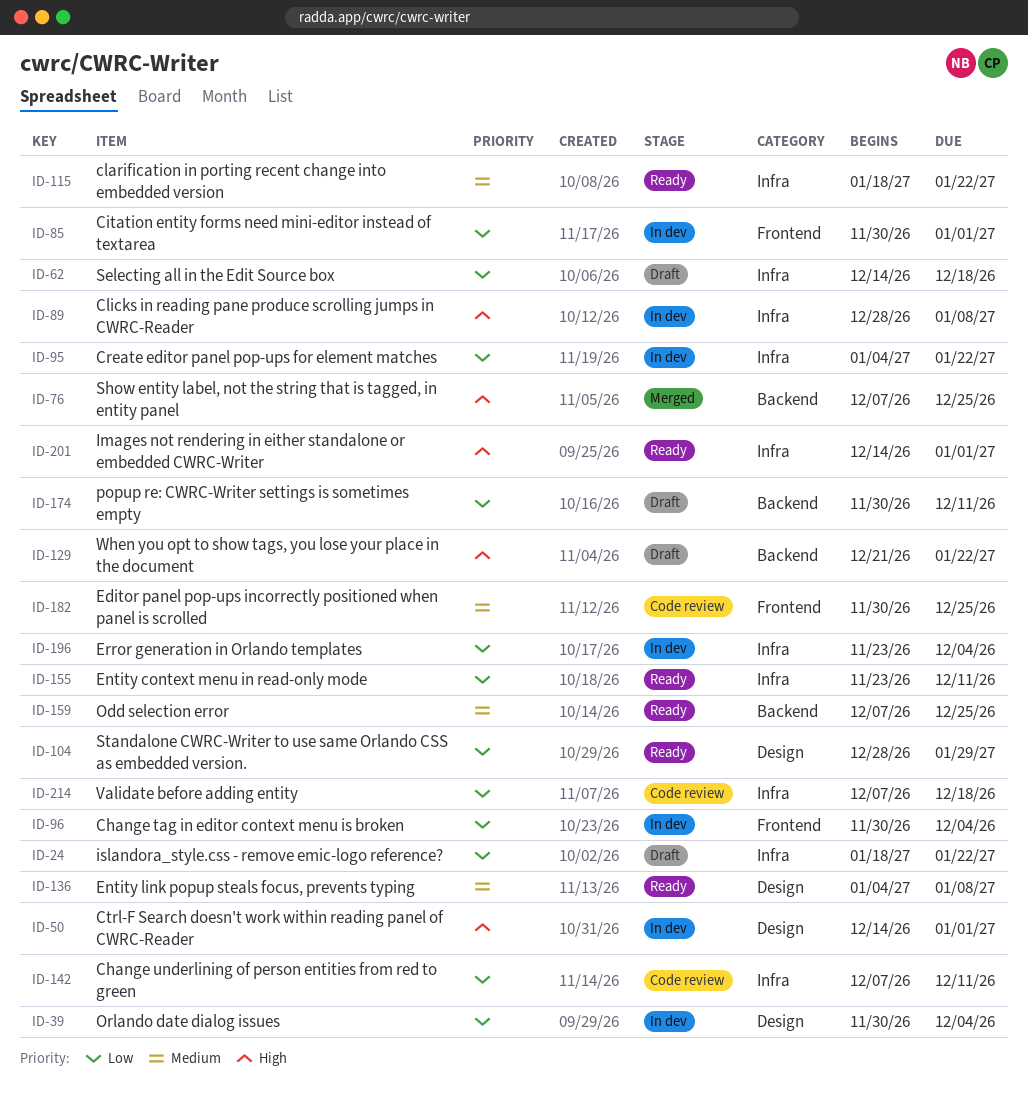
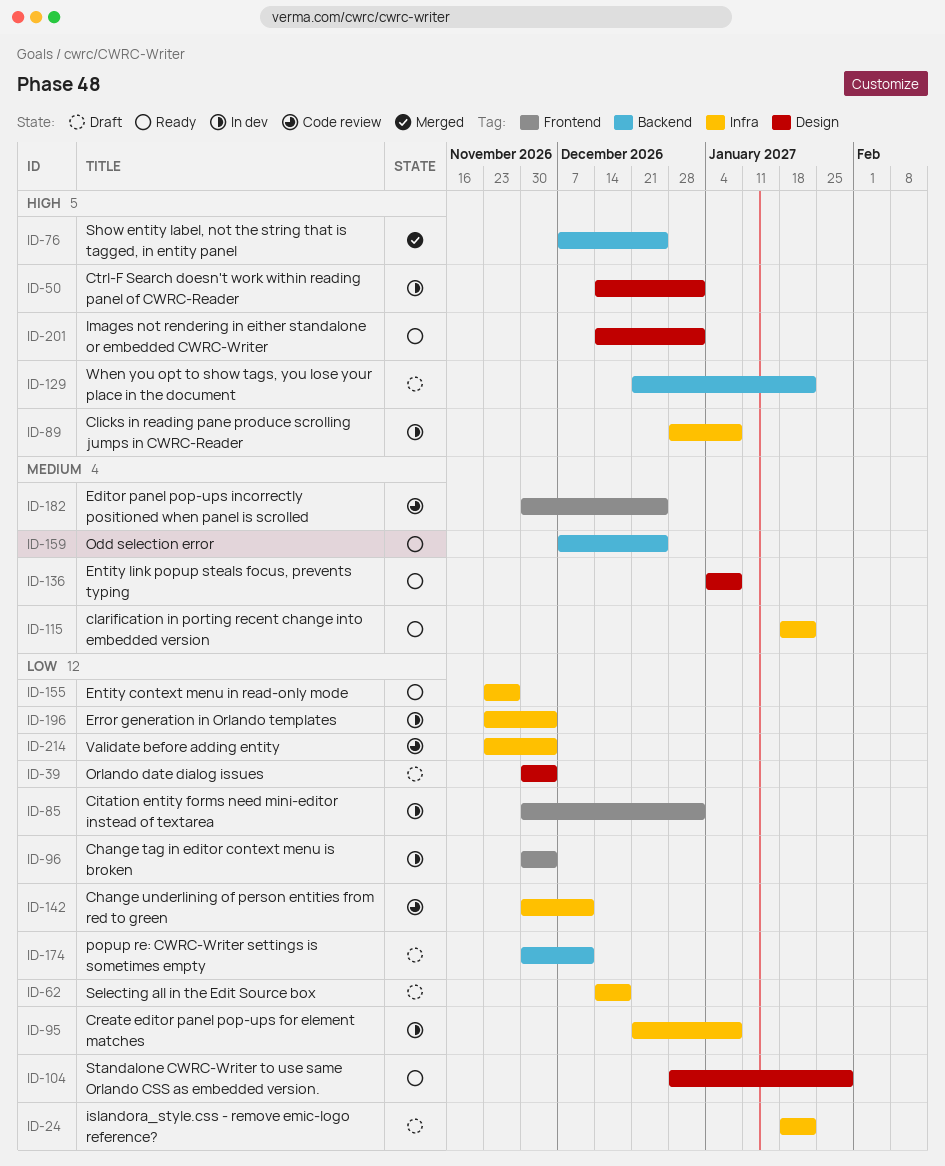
ID-39, status: In dev -> Draft
ID-95, start: Jan 4 -> Dec 21
ID-95, due: Jan 22 -> Jan 8
ID-142, start: Dec 7 -> Nov 30
ID-155, due: Dec 11 -> Nov 27
ID-201, label: Infra -> Design
ID-214, start: Dec 7 -> Nov 23
ID-214, due: Dec 18 -> Dec 4

